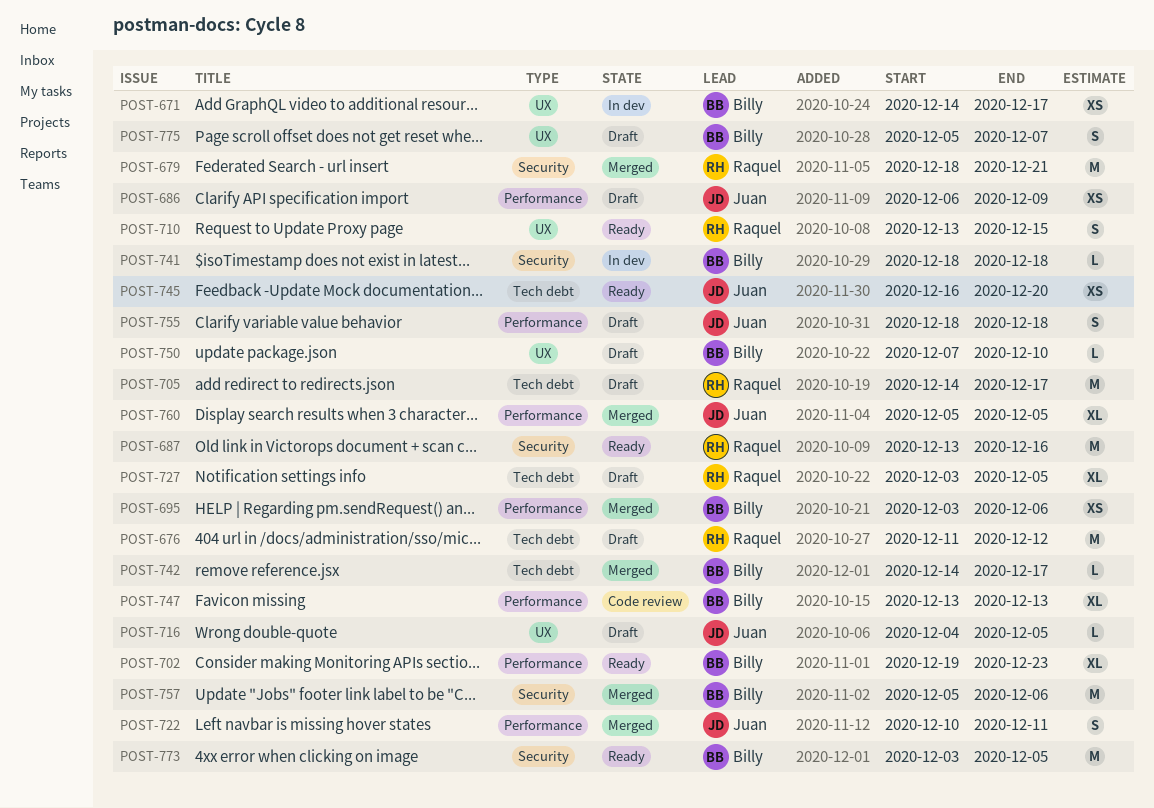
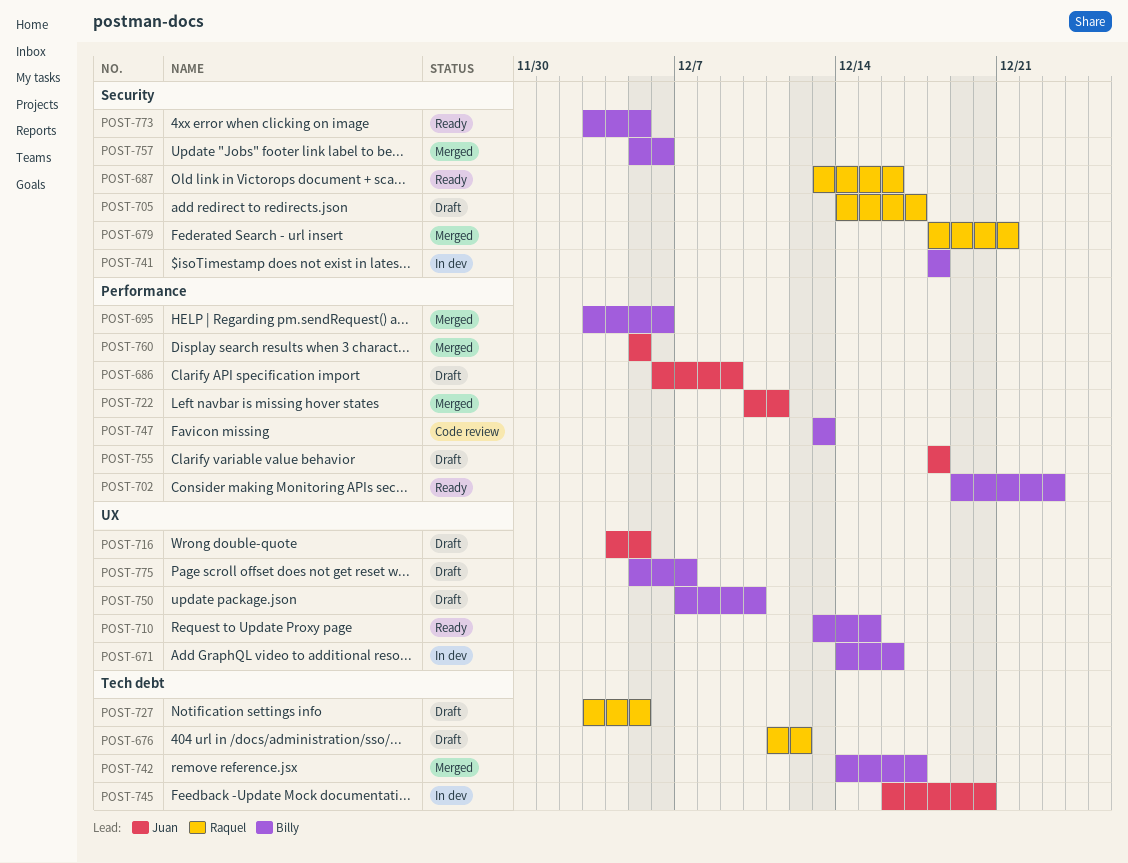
POST-671, due: Dec 17 -> Dec 16
POST-705, label: Tech debt -> Security
POST-710, owner: Raquel -> Billy
POST-745, status: Ready -> In dev

